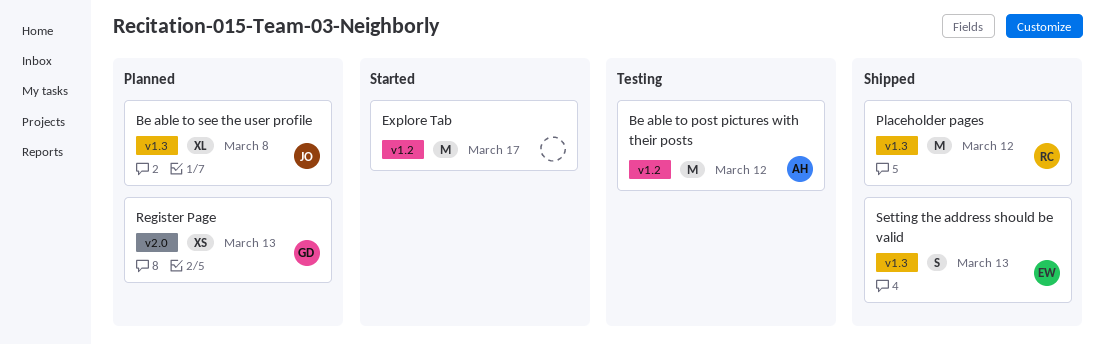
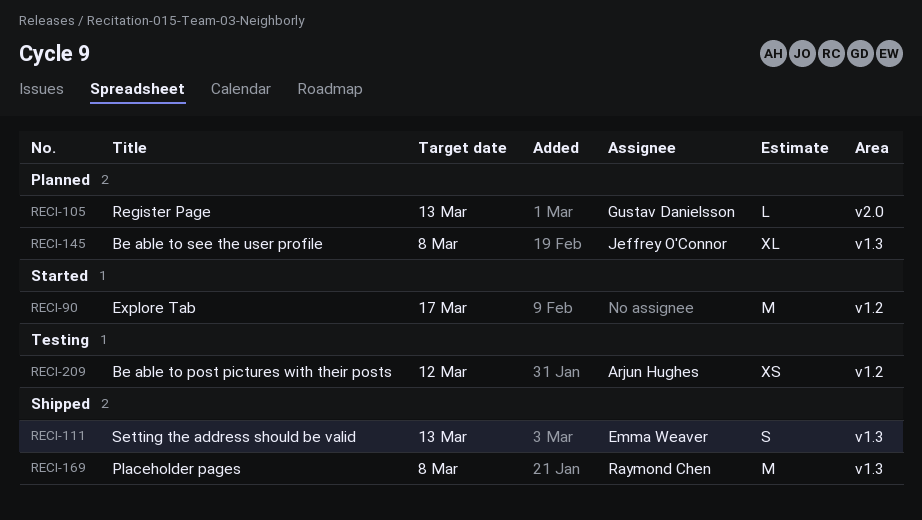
Be able to post pictures with their posts, estimate: M -> XS
Placeholder pages, due: Mar 12 -> Mar 8
Register Page, estimate: XS -> L

